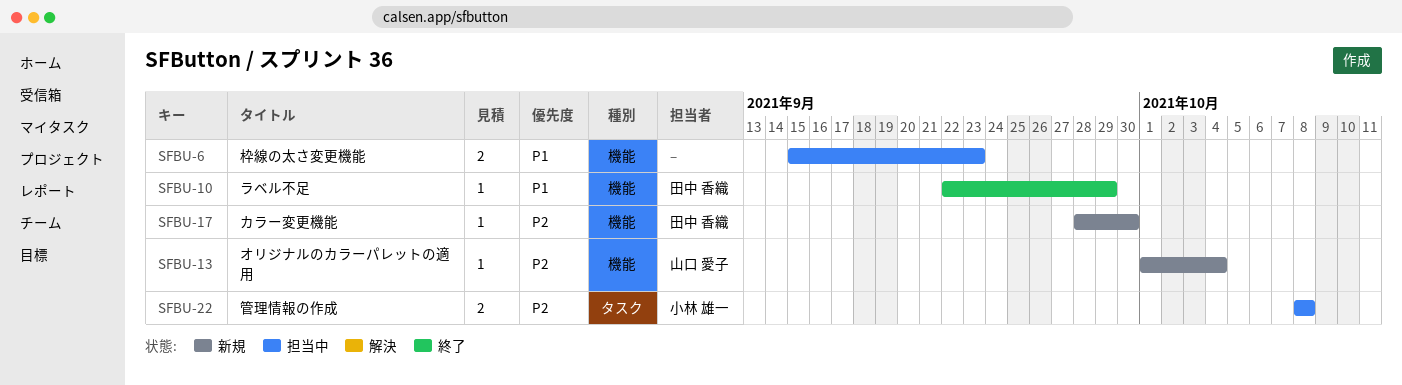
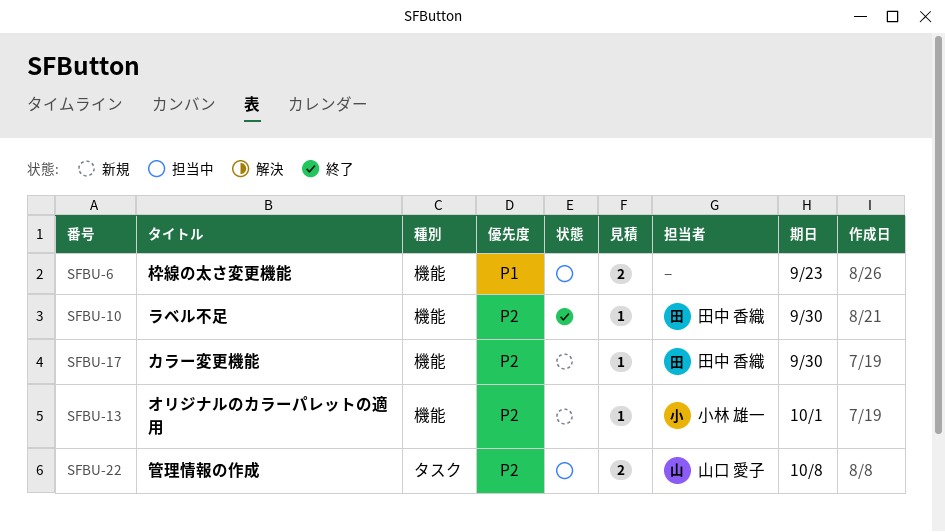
SFBU-10, priority: P1 -> P2
SFBU-10, due: Sep 29 -> Sep 30
SFBU-13, owner: 山口 愛子 -> 小林 雄一
SFBU-13, due: Oct 4 -> Oct 1
SFBU-22, owner: 小林 雄一 -> 山口 愛子

